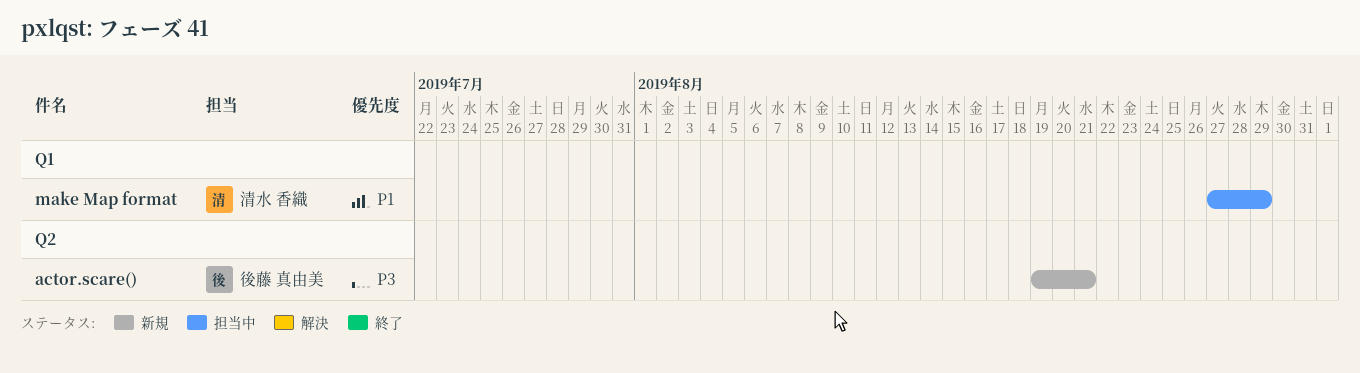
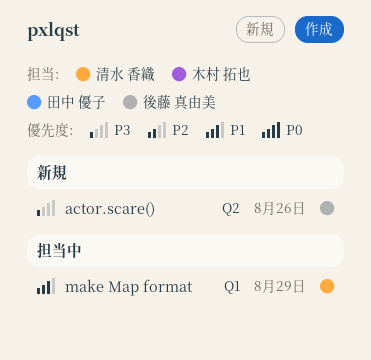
actor.scare(), due: Aug 21 -> Aug 26

